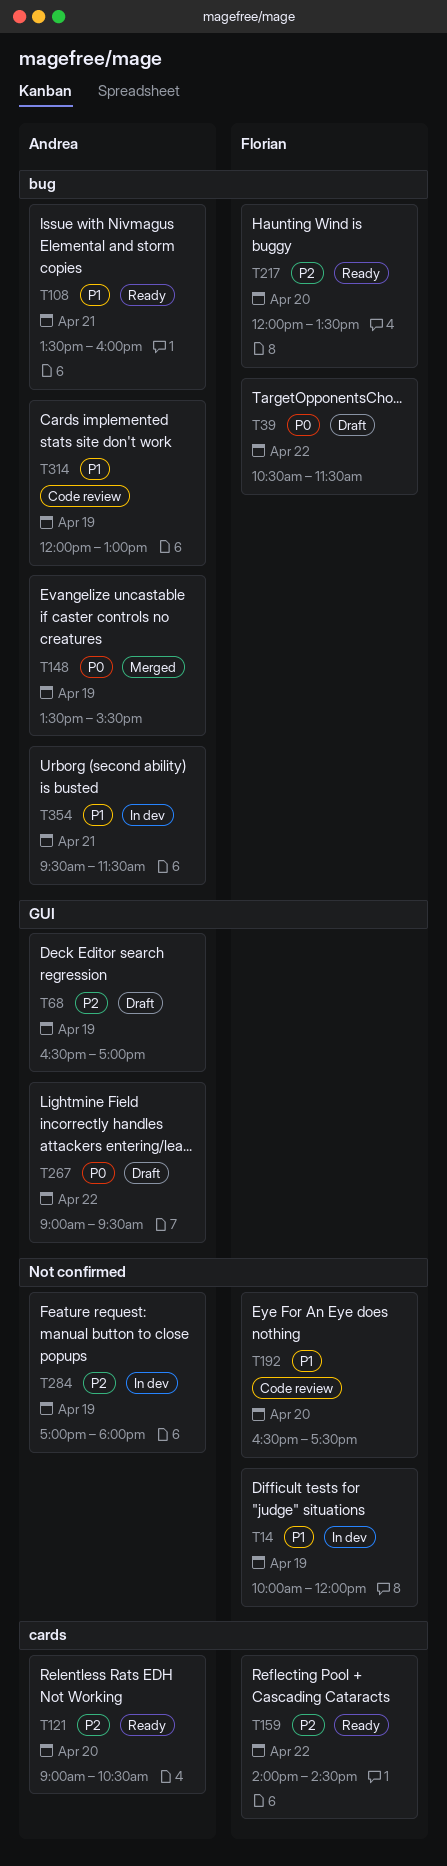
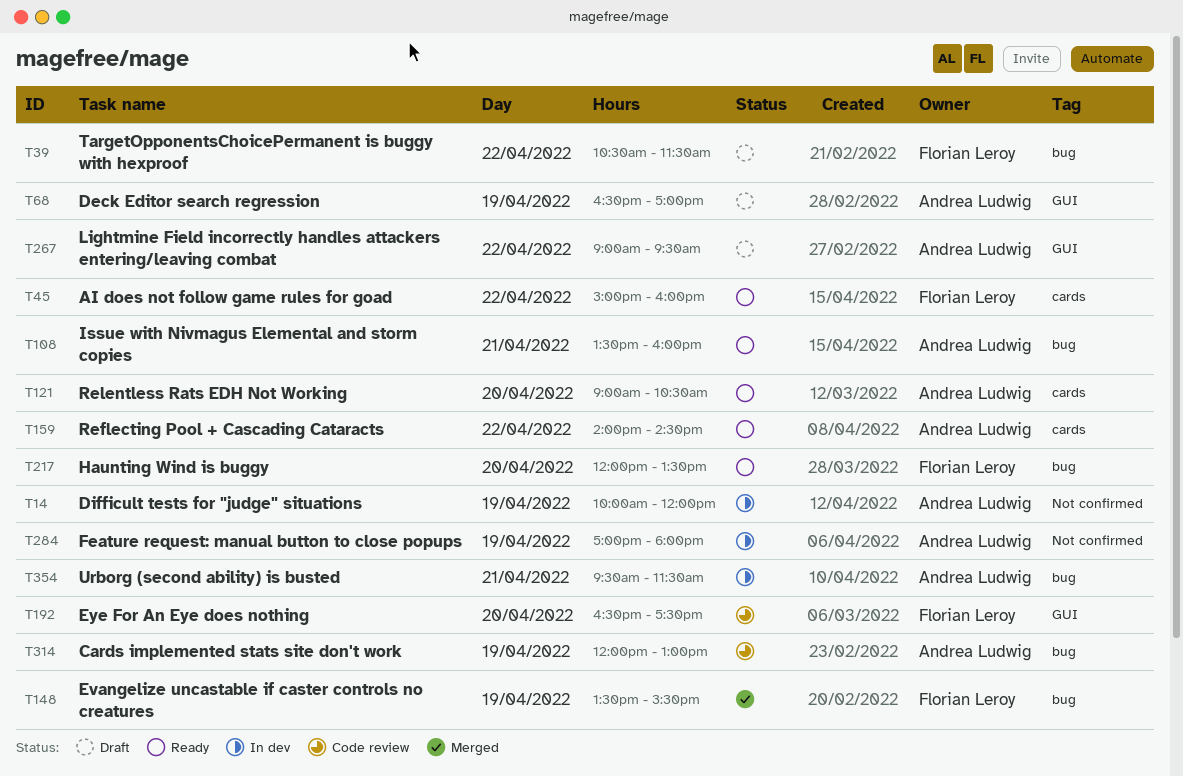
T14, owner: Florian Leroy -> Andrea Ludwig
T45: none -> present
T148, owner: Andrea Ludwig -> Florian Leroy
T159, owner: Florian Leroy -> Andrea Ludwig
T192, label: Not confirmed -> GUI

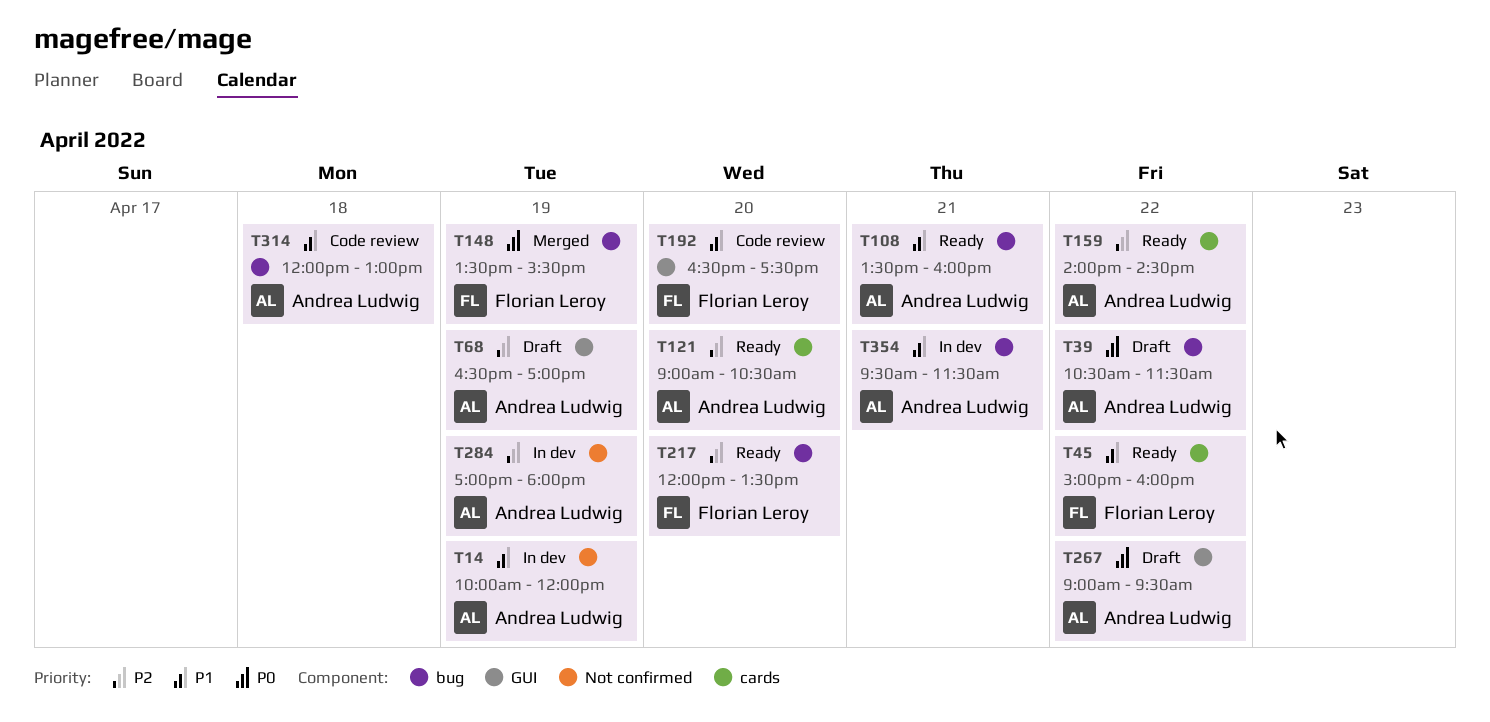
T39, owner: Florian Leroy -> Andrea Ludwig
T314, day: Apr 19 -> Apr 18

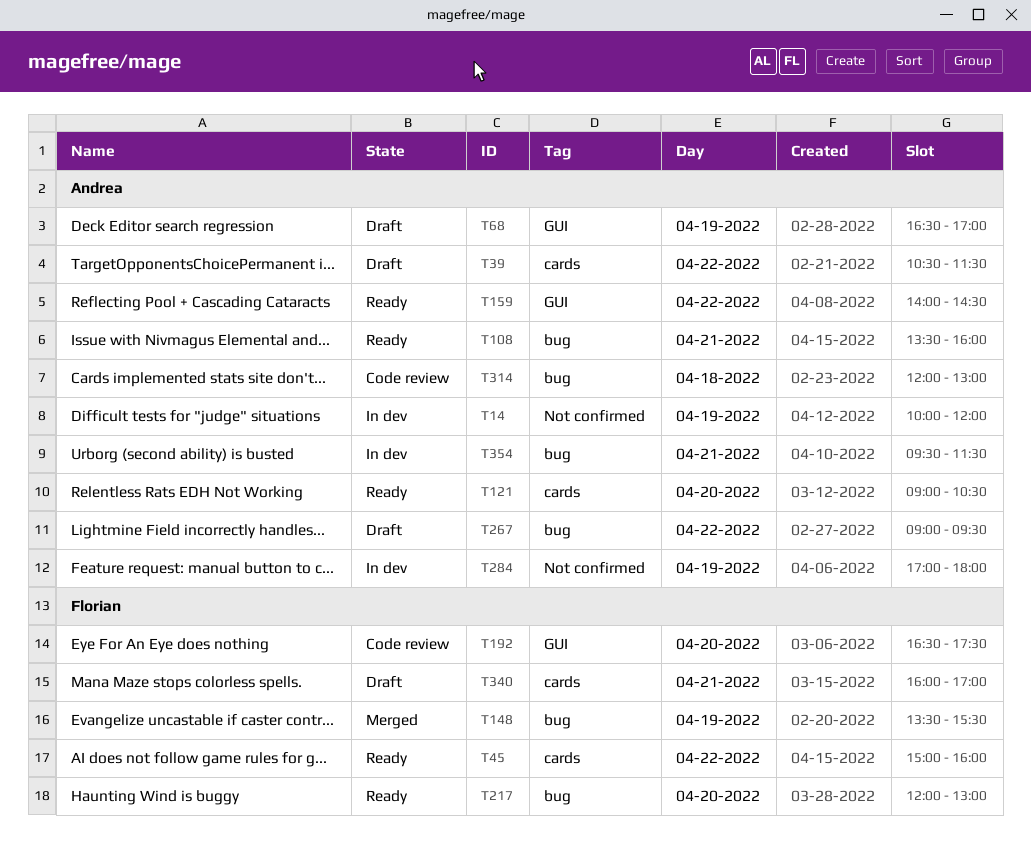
T39, label: bug -> cards
T159, label: cards -> GUI
T217, ends: 13:30 -> 13:00
T267, label: GUI -> bug
T340: none -> present

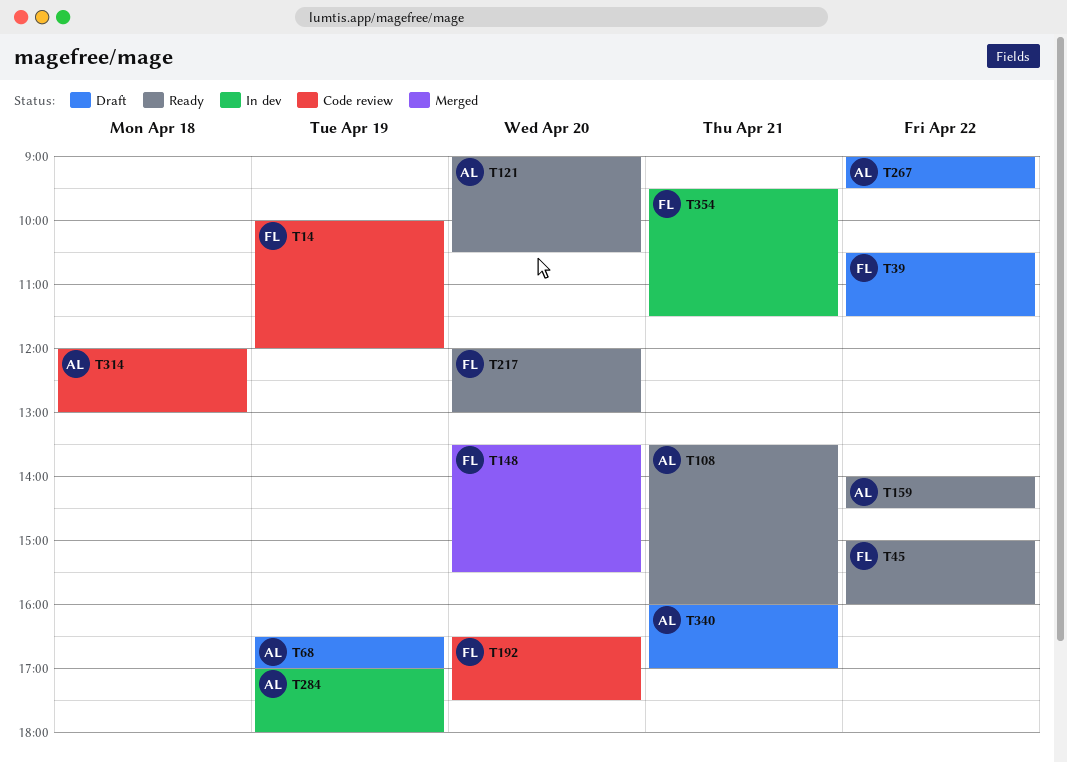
T14, status: In dev -> Code review
T14, owner: Andrea -> Florian
T39, owner: Andrea -> Florian
T148, day: Apr 19 -> Apr 20
T340, owner: Florian -> Andrea
T354, owner: Andrea -> Florian

